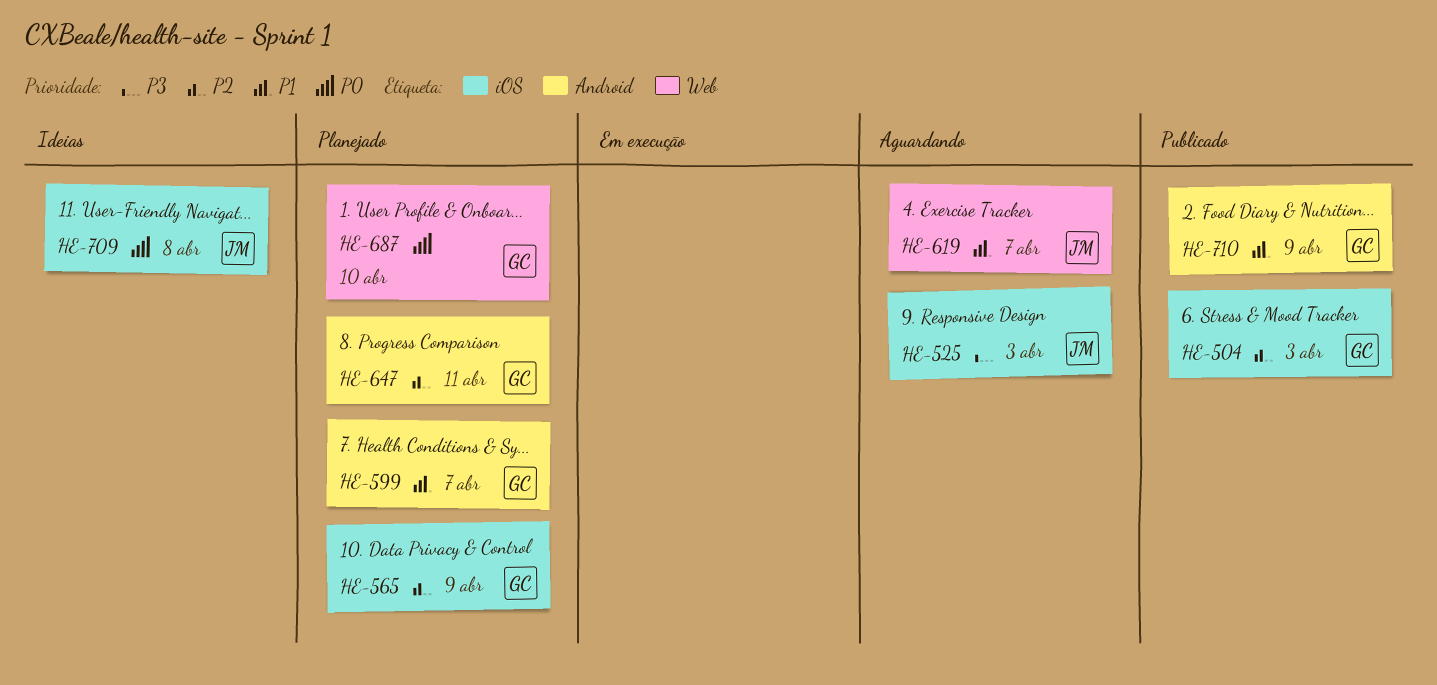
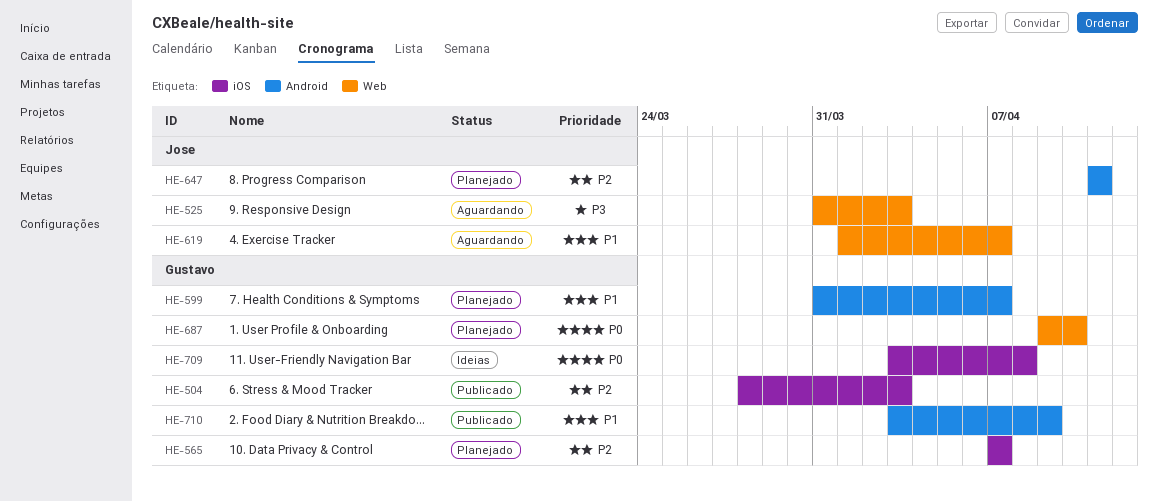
HE-525, label: iOS -> Web
HE-565, due: Apr 9 -> Apr 7
HE-647, owner: Gustavo -> Jose
HE-709, owner: Jose -> Gustavo

